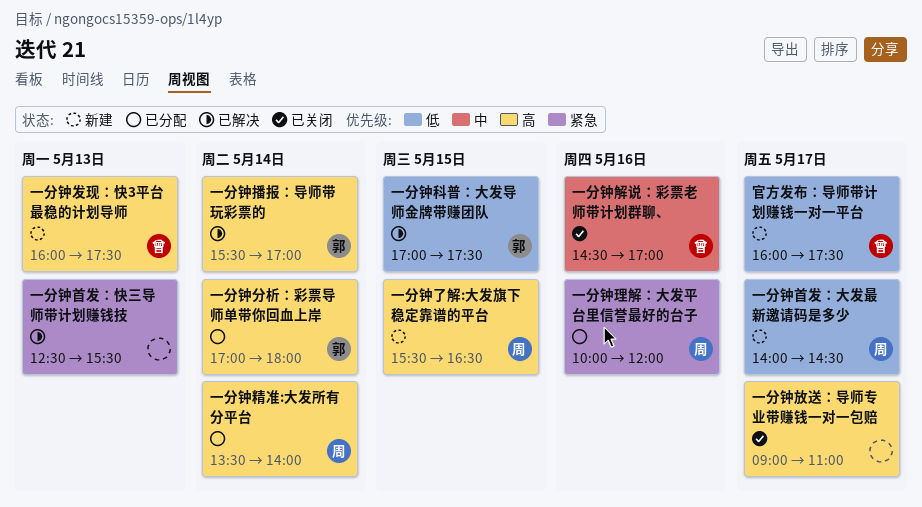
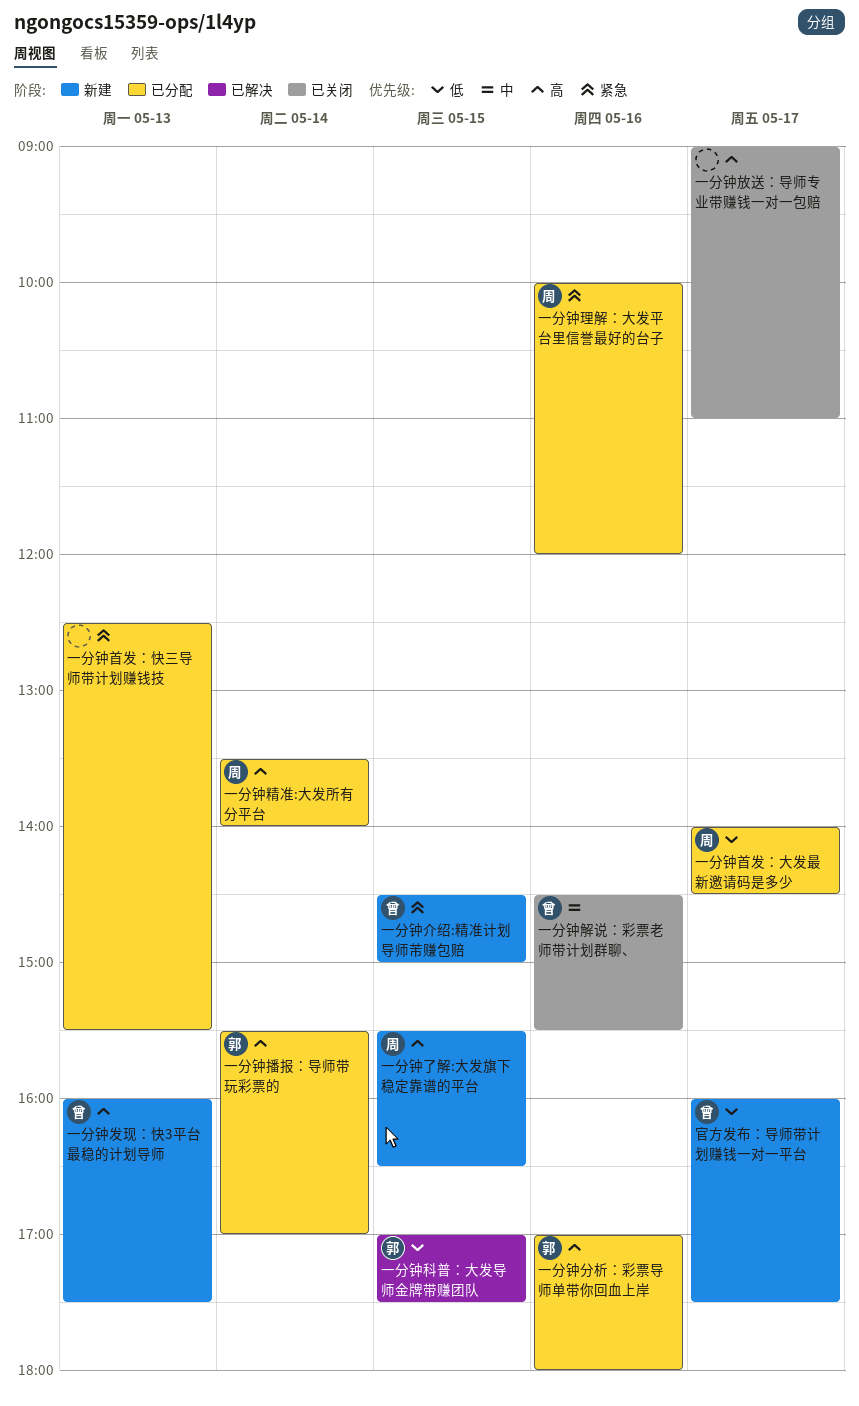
一分钟介绍:精准计划导师芾赚包赔: none -> present
一分钟分析：彩票导师单带你回血上岸, day: May 14 -> May 16
一分钟播报：导师带玩彩票的, status: 已解决 -> 已分配
一分钟解说：彩票老师带计划群聊、, ends: 17:00 -> 15:30
一分钟首发：大发最新邀请码是多少, status: 新建 -> 已分配
一分钟首发：快三导师带计划赚钱技, status: 已解决 -> 已分配

